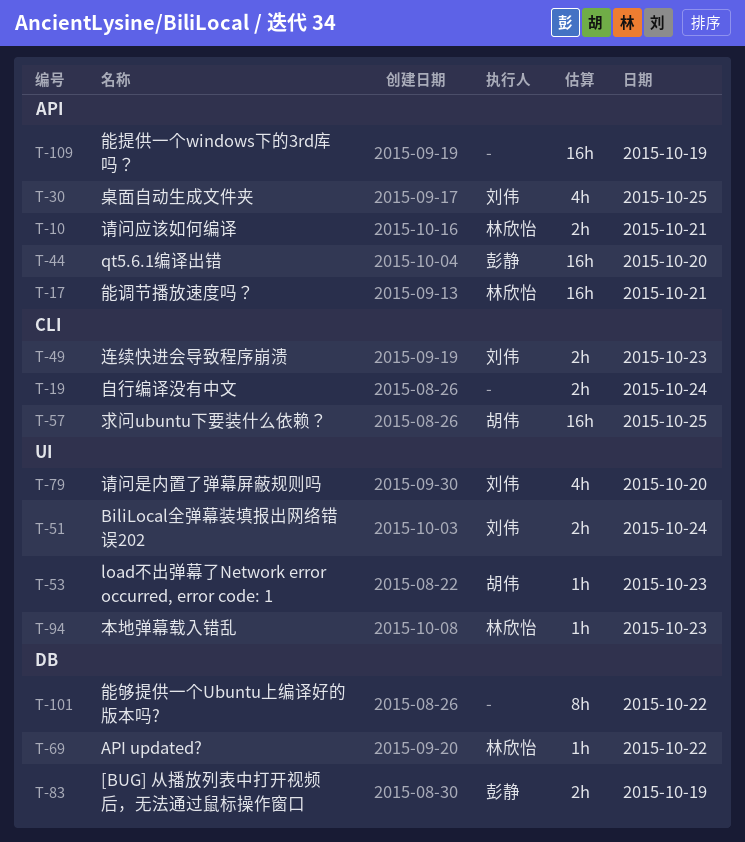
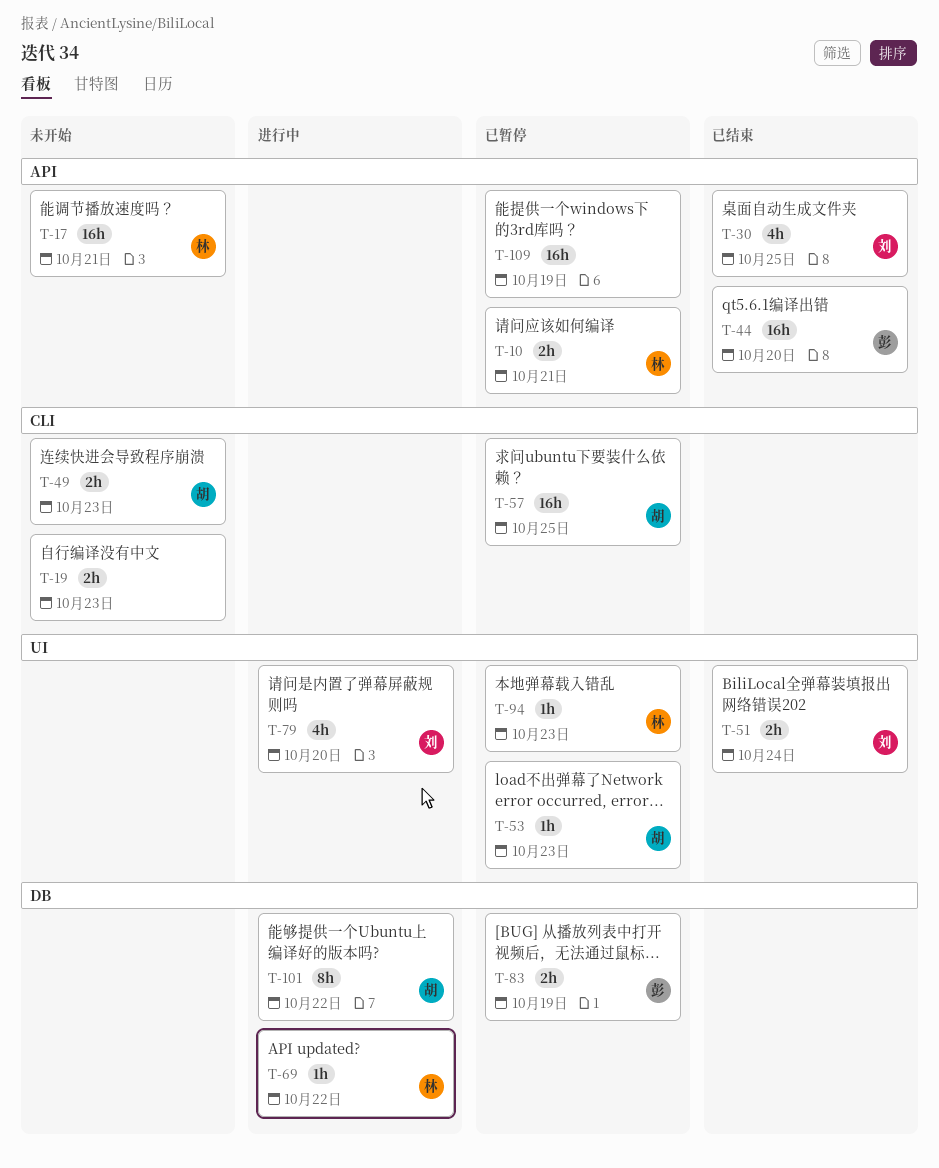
T-19, day: Oct 24 -> Oct 23
T-49, owner: 刘伟 -> 胡伟
T-101, owner: none -> 胡伟

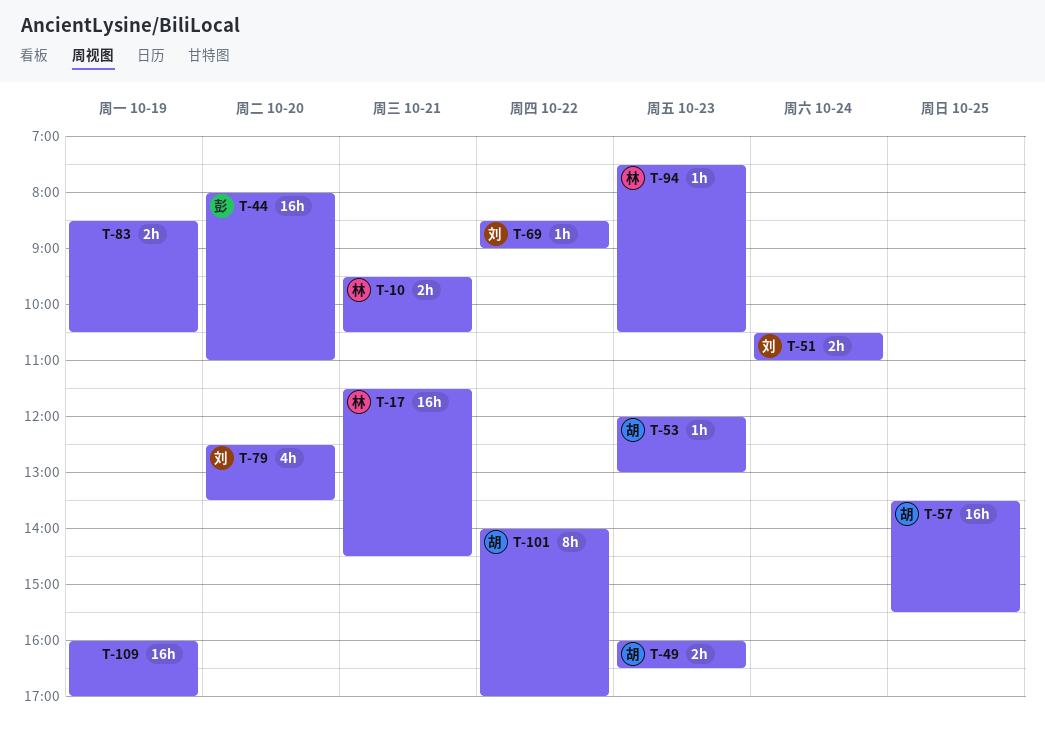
T-19: present -> none
T-30: present -> none
T-69, owner: 林 -> 刘
T-83, owner: 彭 -> none

